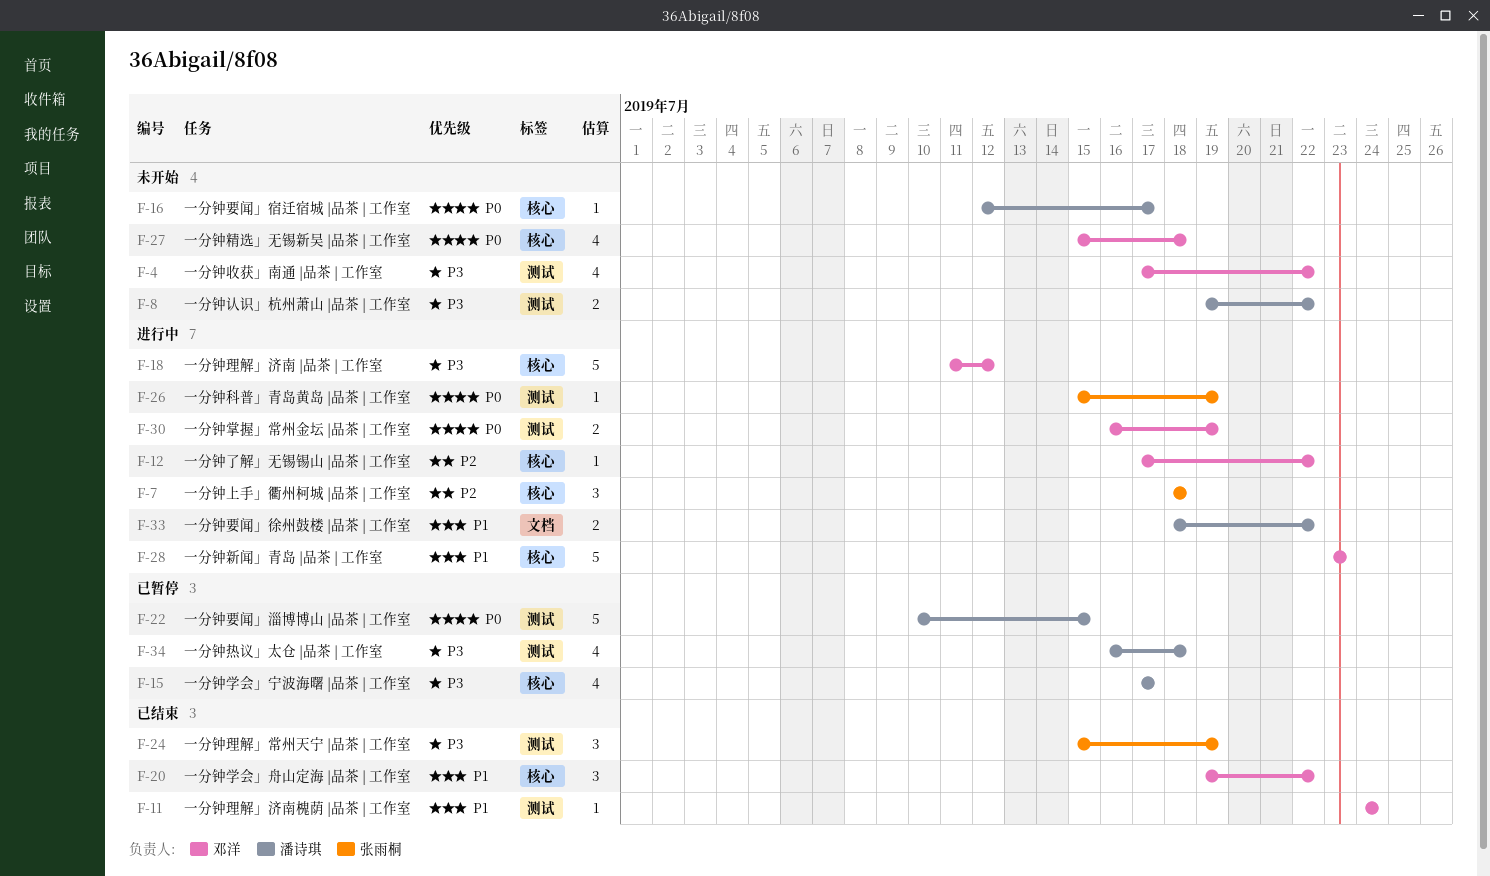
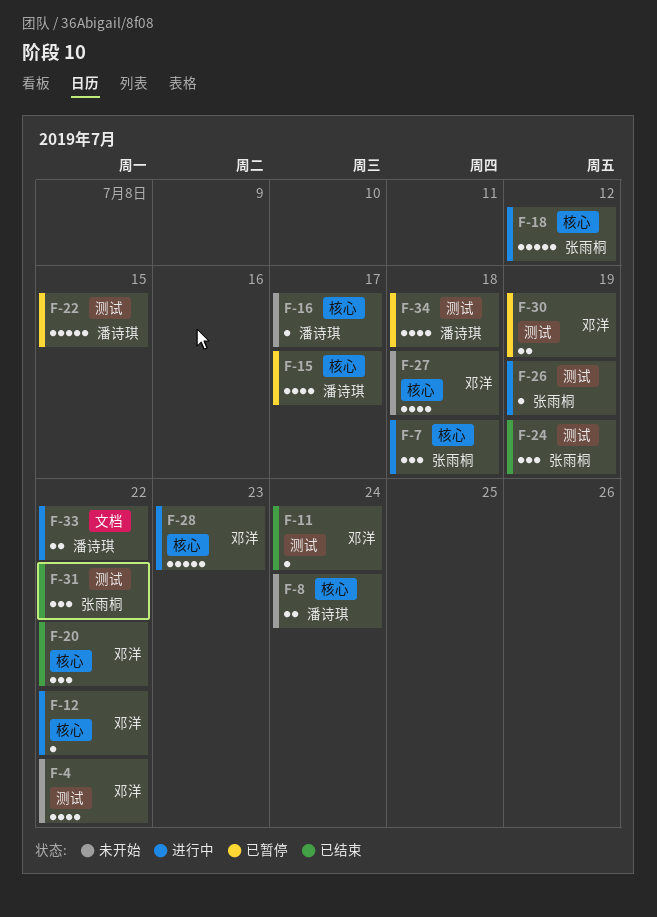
F-8, label: 测试 -> 核心
F-8, due: Jul 22 -> Jul 24
F-18, owner: 邓洋 -> 张雨桐
F-30, status: 进行中 -> 已暂停
F-31: none -> present

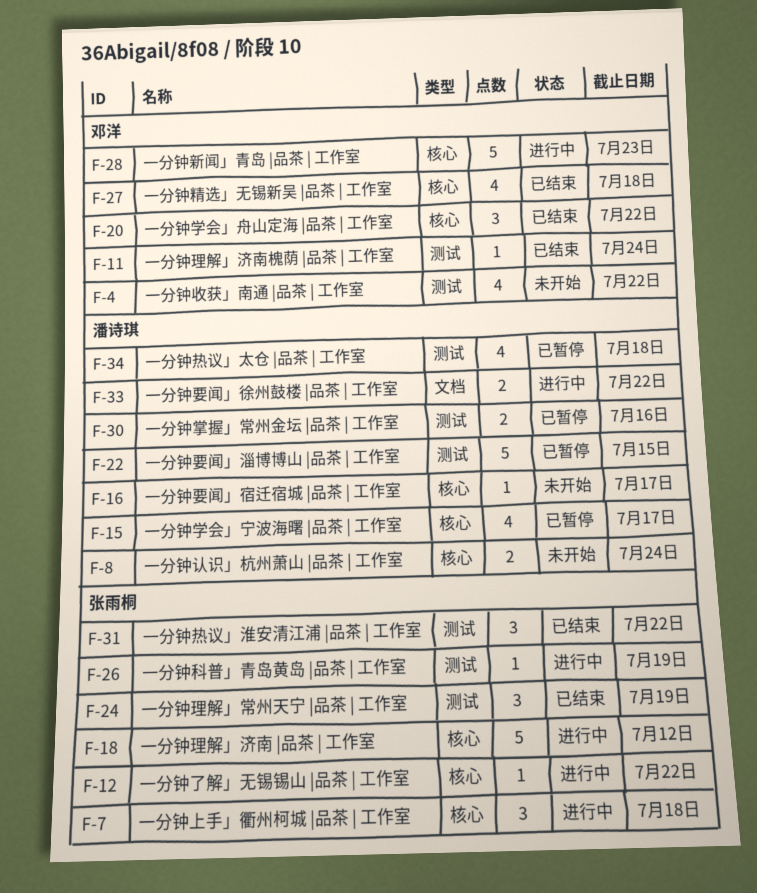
F-12, owner: 邓洋 -> 张雨桐
F-27, status: 未开始 -> 已结束
F-30, owner: 邓洋 -> 潘诗琪
F-30, due: Jul 19 -> Jul 16

